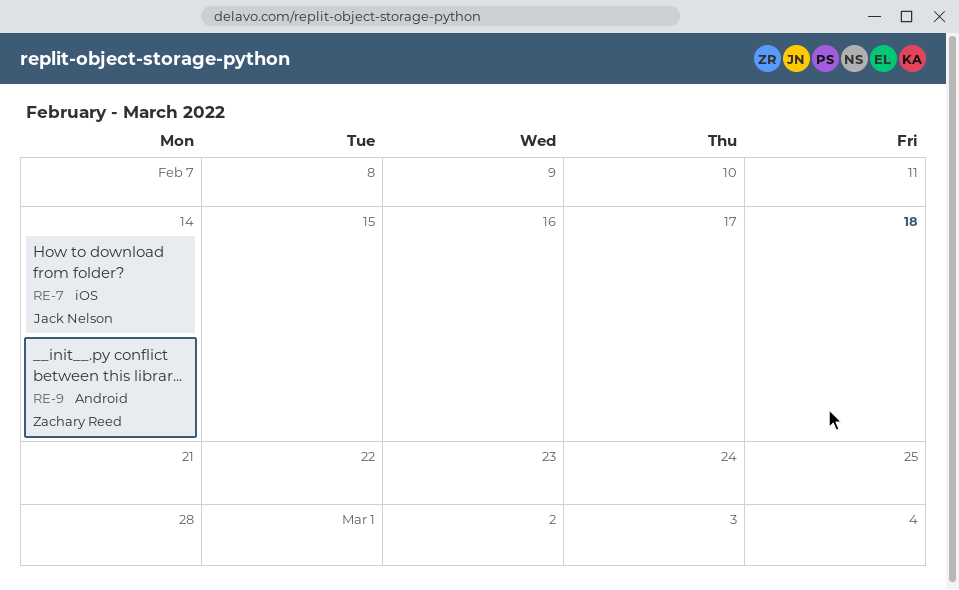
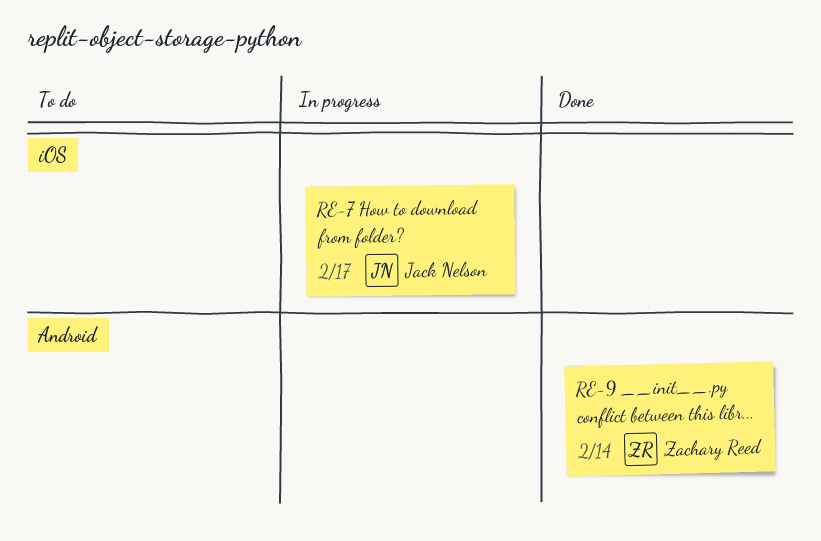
RE-7, due: Feb 14 -> Feb 17

